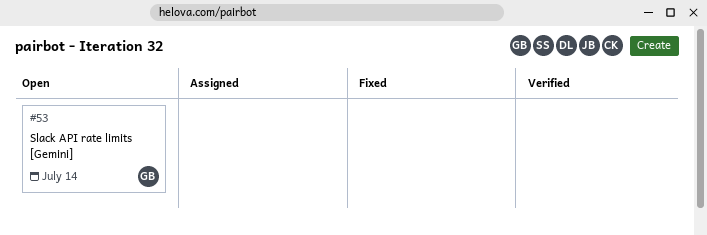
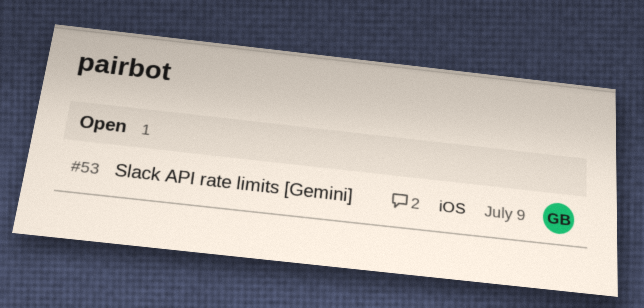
#53, due: Jul 14 -> Jul 9

